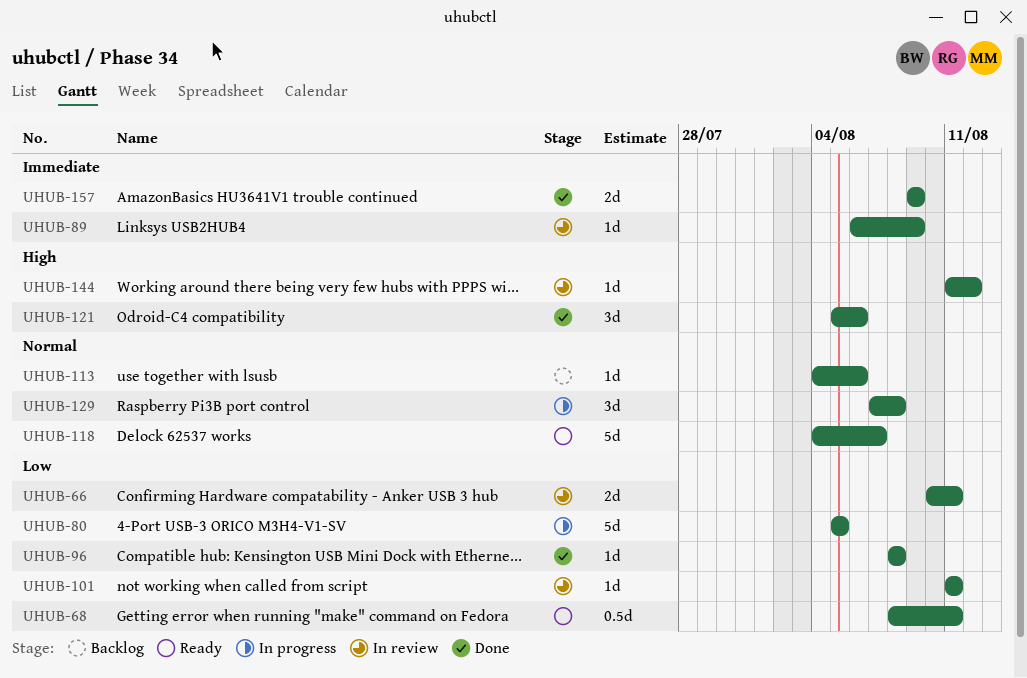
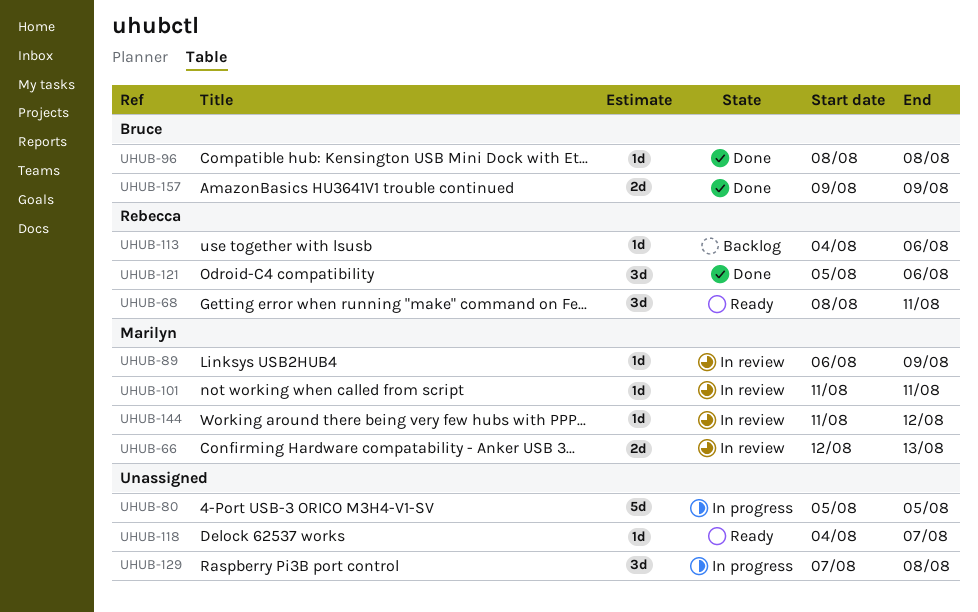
UHUB-66, start: Aug 10 -> Aug 12
UHUB-66, due: Aug 11 -> Aug 13
UHUB-68, estimate: 0.5d -> 3d
UHUB-118, estimate: 5d -> 1d

